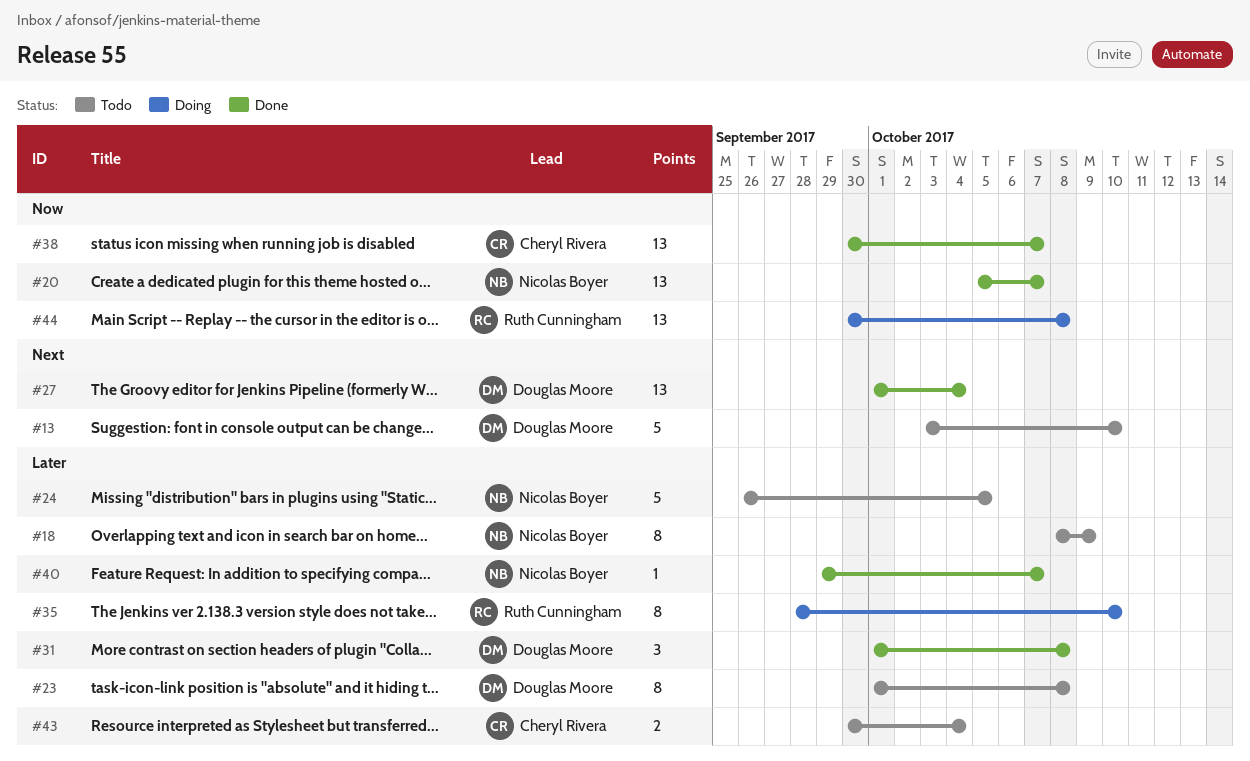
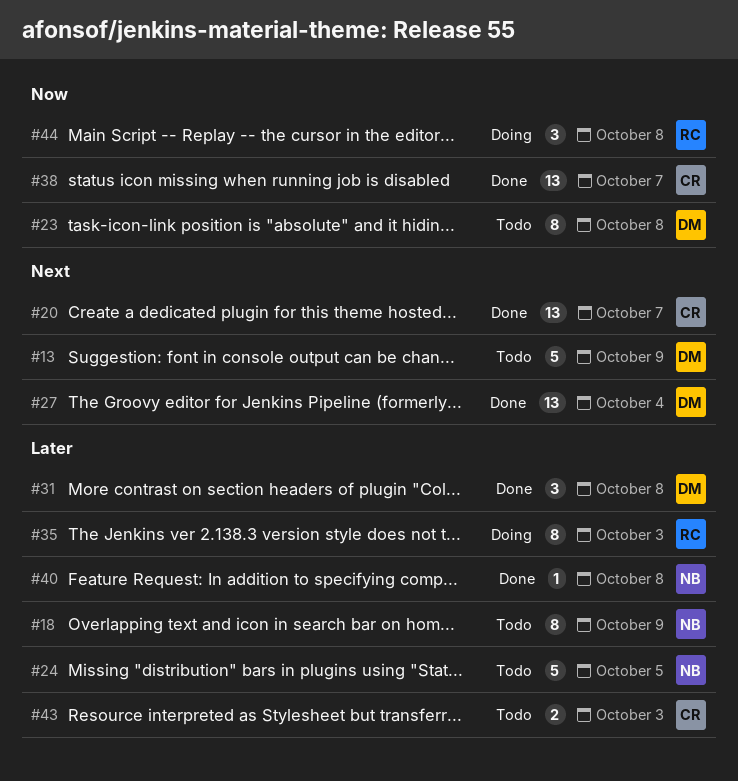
#13, due: Oct 10 -> Oct 9
#20, owner: Nicolas Boyer -> Cheryl Rivera
#20, priority: Now -> Next
#23, priority: Later -> Now
#35, due: Oct 10 -> Oct 3
#40, due: Oct 7 -> Oct 8
#43, due: Oct 4 -> Oct 3
#44, estimate: 13 -> 3

